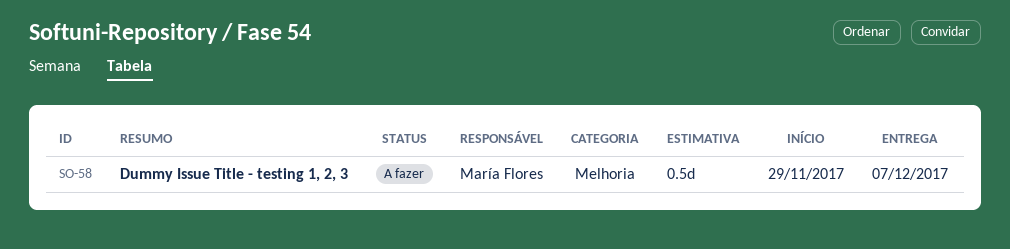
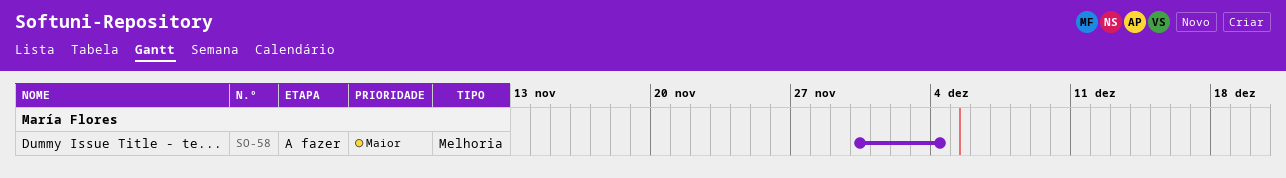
SO-58, start: Nov 29 -> Nov 30
SO-58, due: Dec 7 -> Dec 4

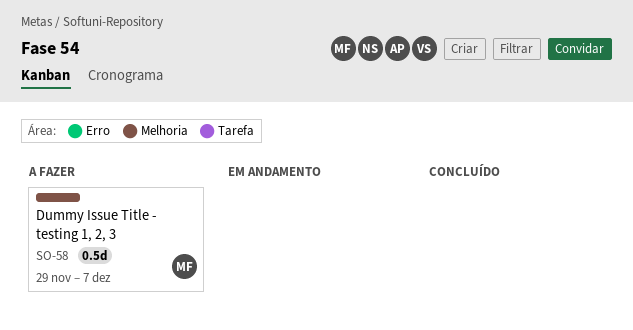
SO-58, start: Nov 30 -> Nov 29
SO-58, due: Dec 4 -> Dec 7

